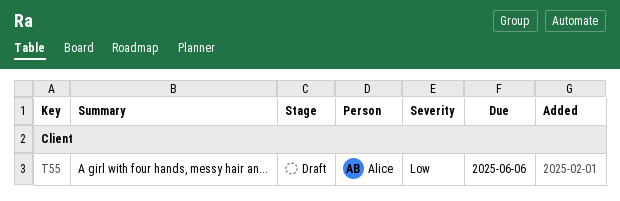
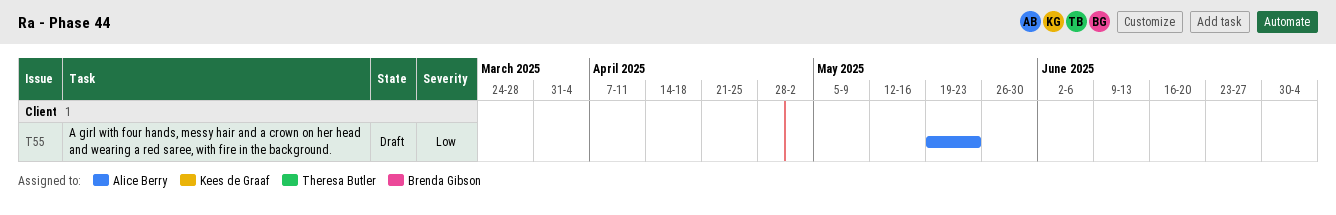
T55, due: Jun 6 -> May 23

